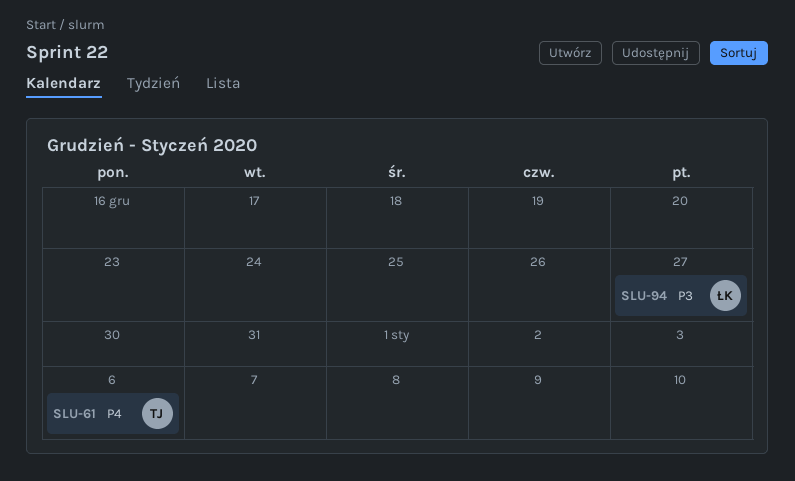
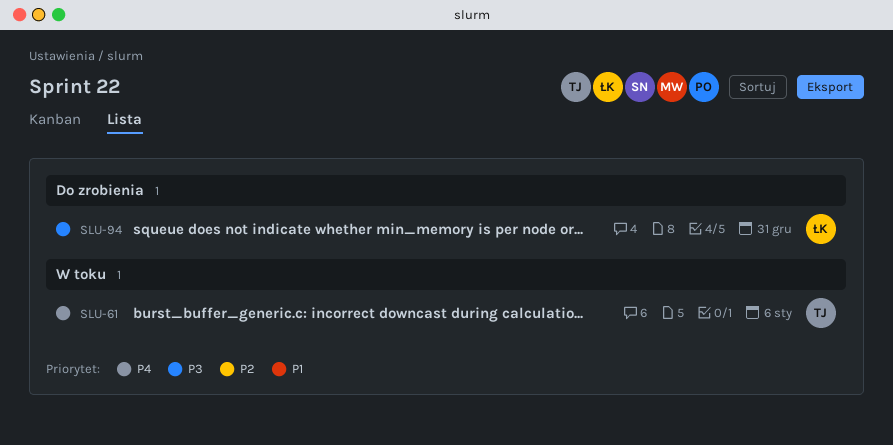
SLU-94, due: Dec 27 -> Dec 31

